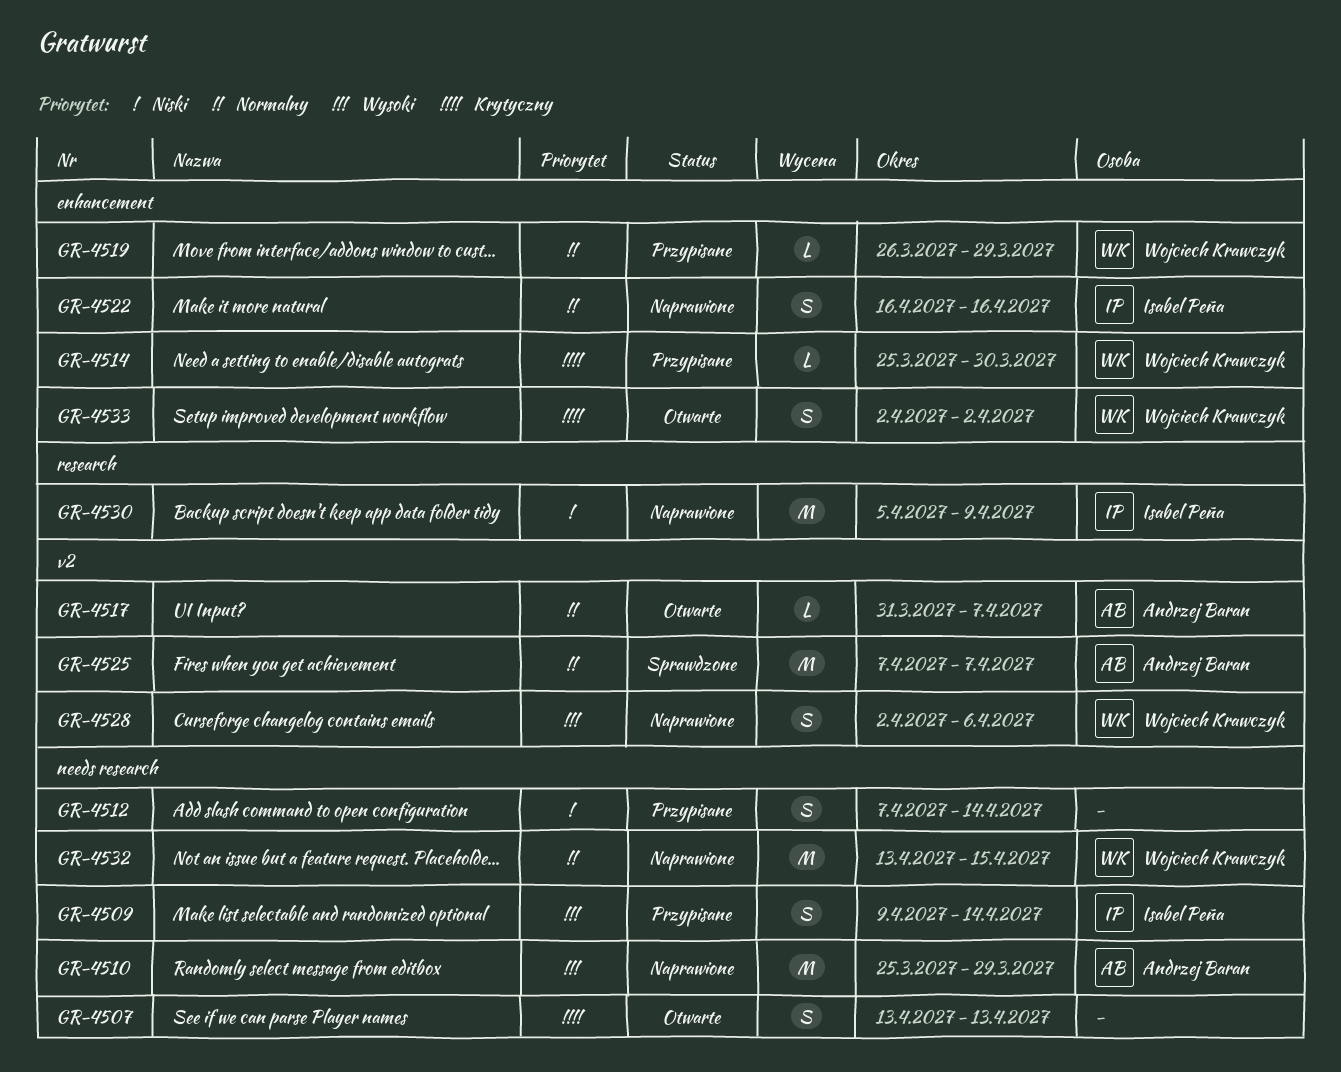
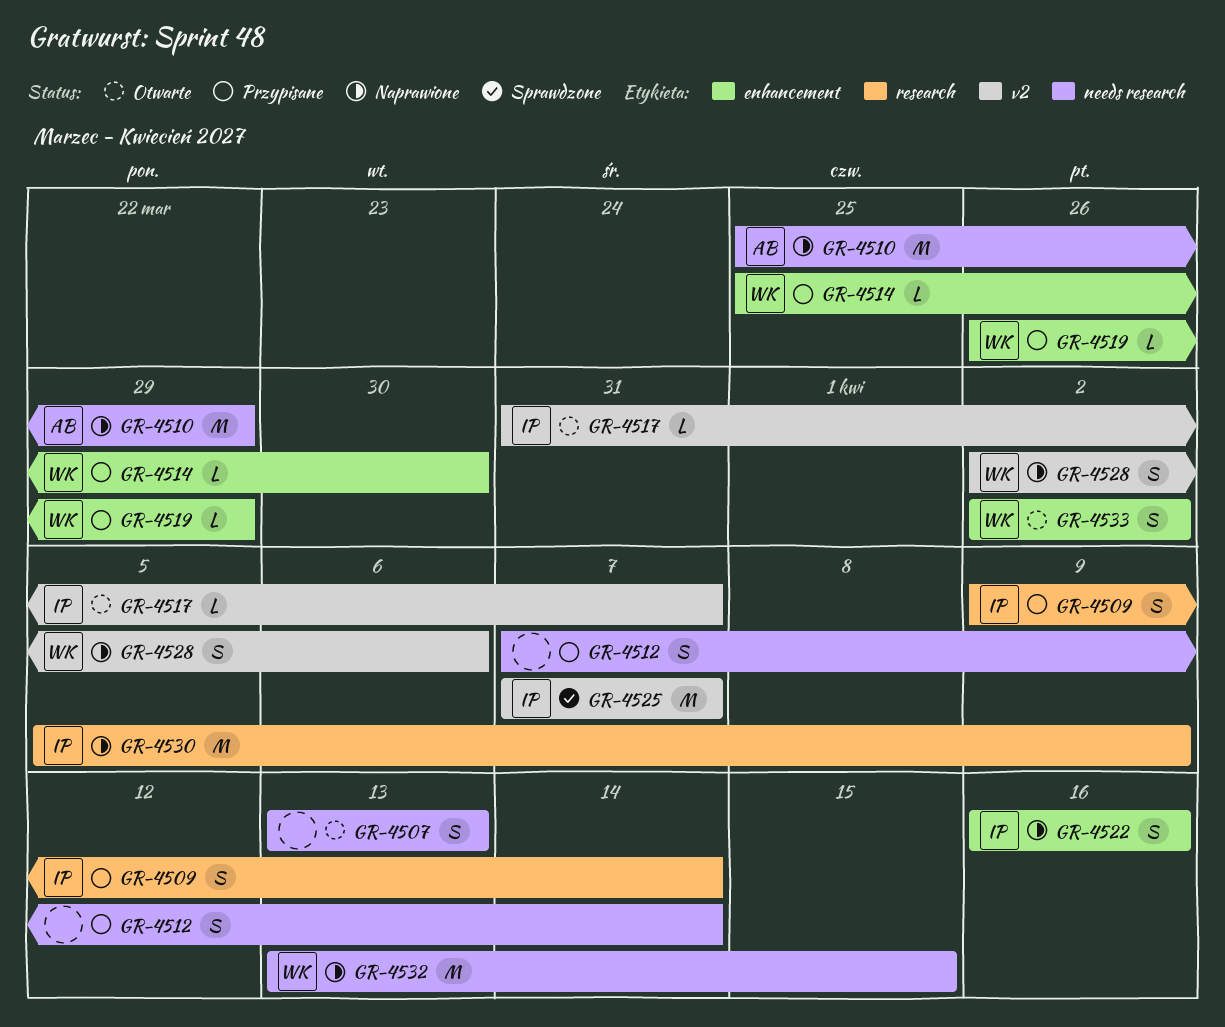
GR-4509, label: needs research -> research
GR-4517, owner: Andrzej Baran -> Isabel Peña
GR-4525, owner: Andrzej Baran -> Isabel Peña

